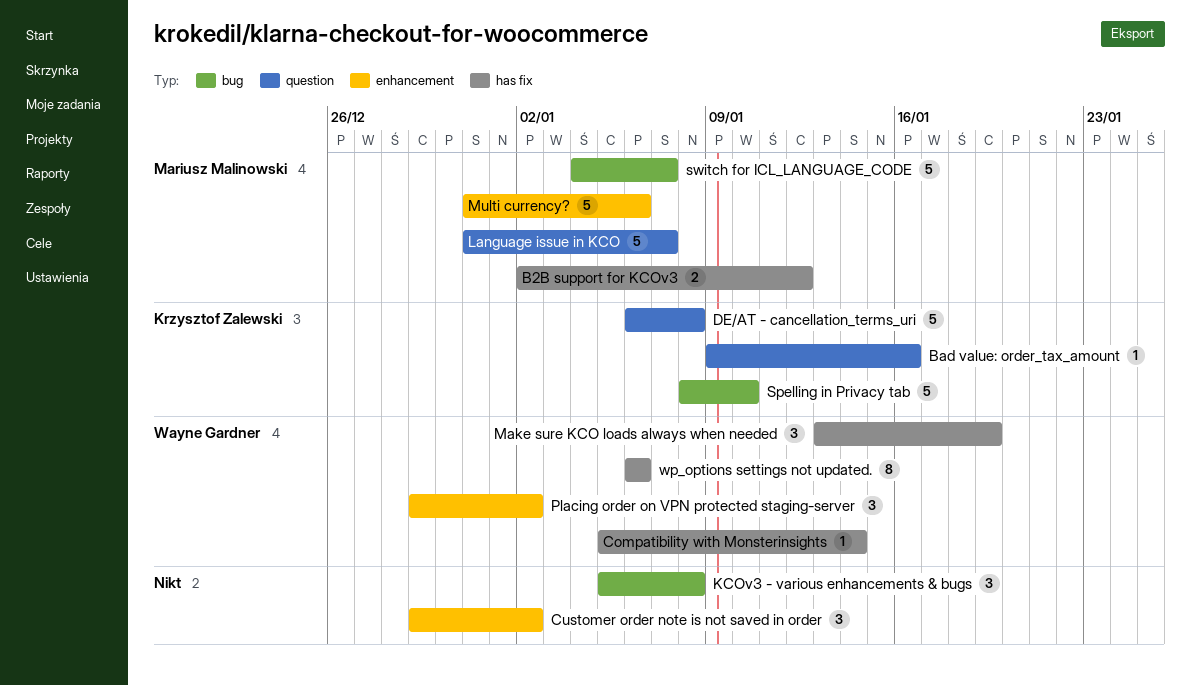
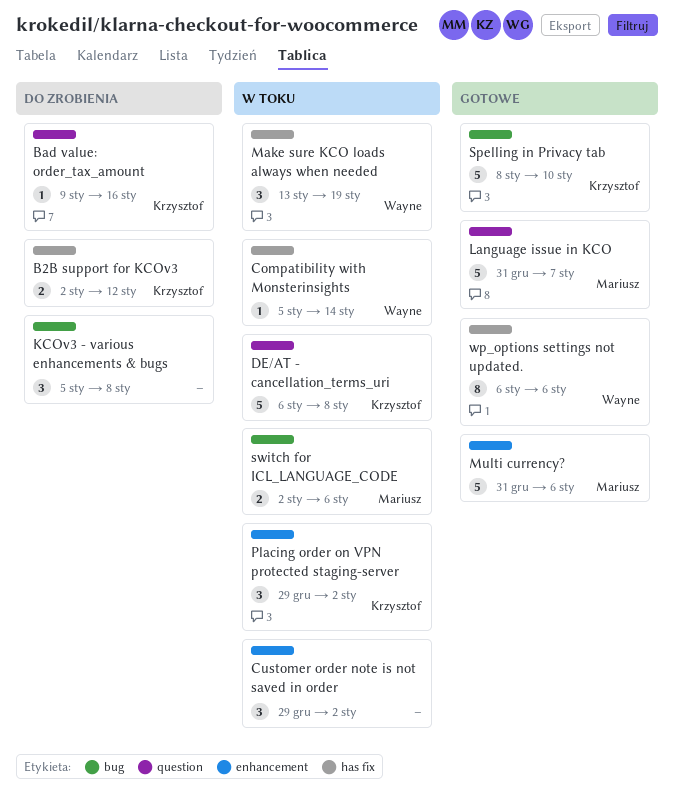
B2B support for KCOv3, owner: Mariusz Malinowski -> Krzysztof Zalewski
Placing order on VPN protected staging-server, owner: Wayne Gardner -> Krzysztof Zalewski
switch for ICL_LANGUAGE_CODE, estimate: 5 -> 2
switch for ICL_LANGUAGE_CODE, start: Jan 4 -> Jan 2
switch for ICL_LANGUAGE_CODE, due: Jan 7 -> Jan 6

